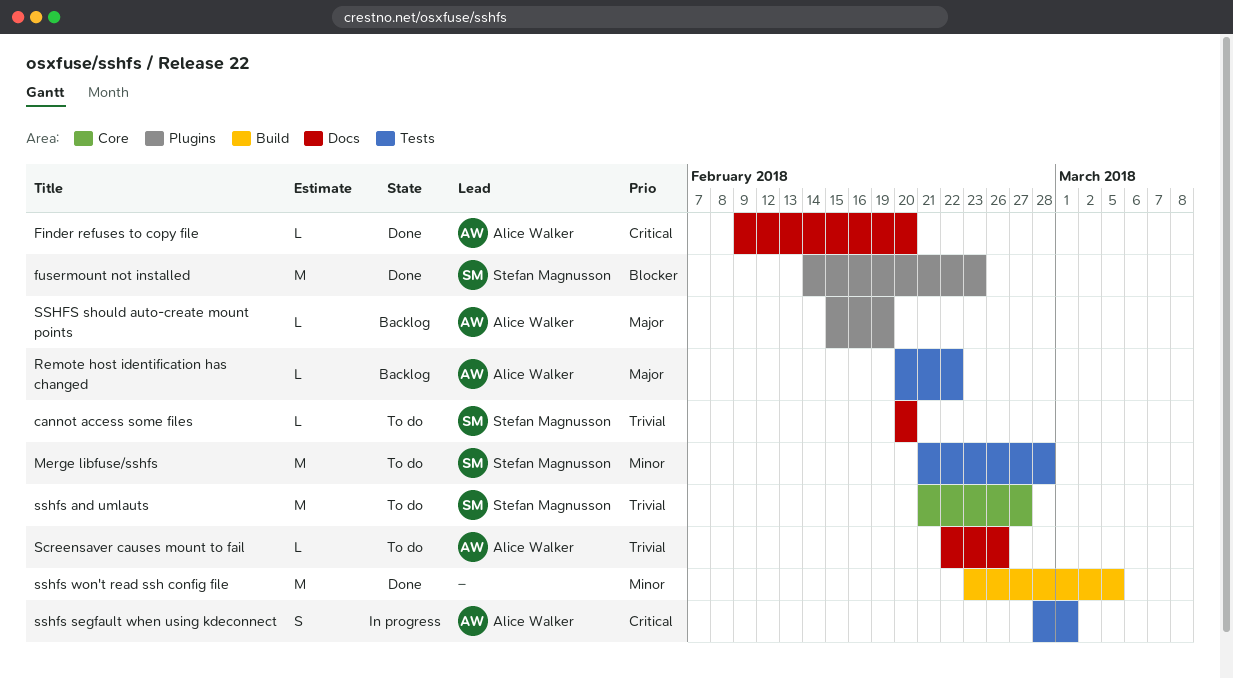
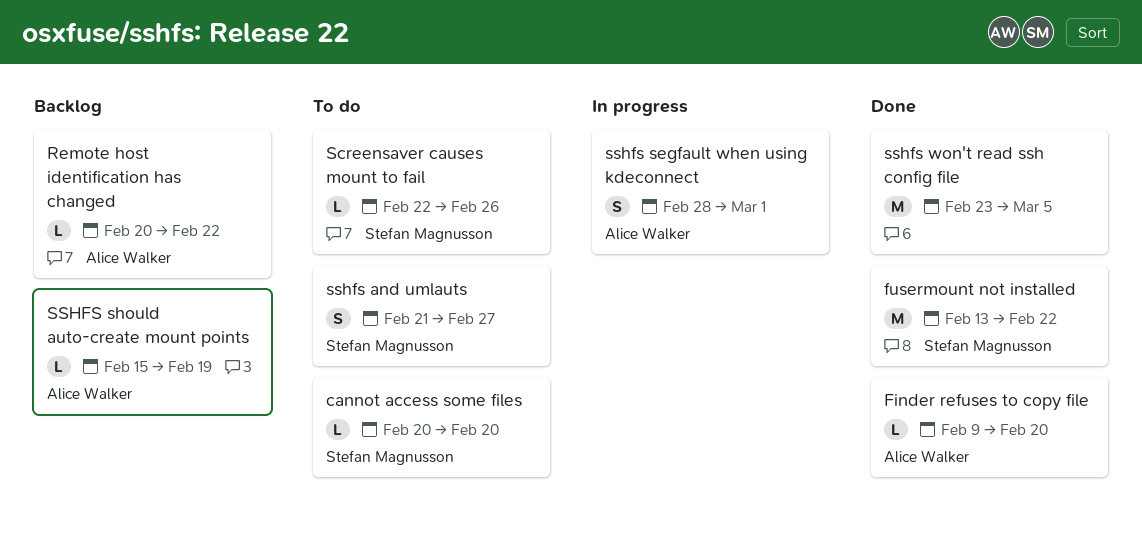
fusermount not installed, start: Feb 14 -> Feb 13
fusermount not installed, due: Feb 23 -> Feb 22
Merge libfuse/sshfs: present -> none
Screensaver causes mount to fail, owner: Alice Walker -> Stefan Magnusson
sshfs and umlauts, estimate: M -> S

